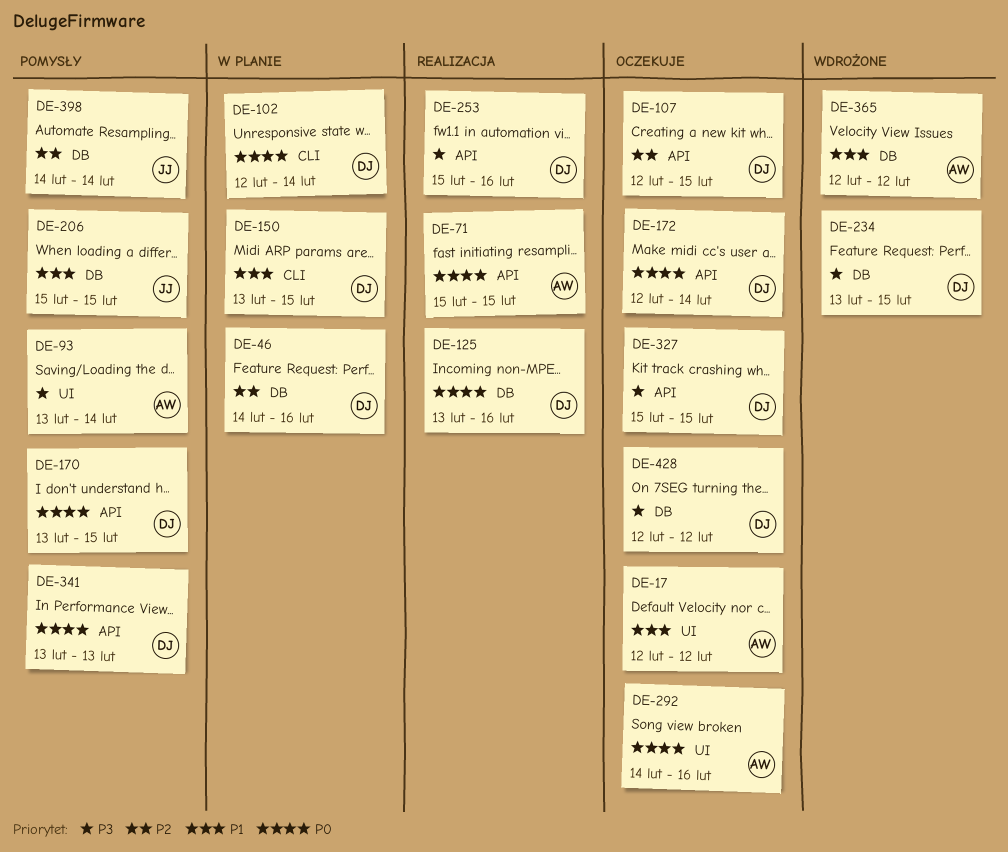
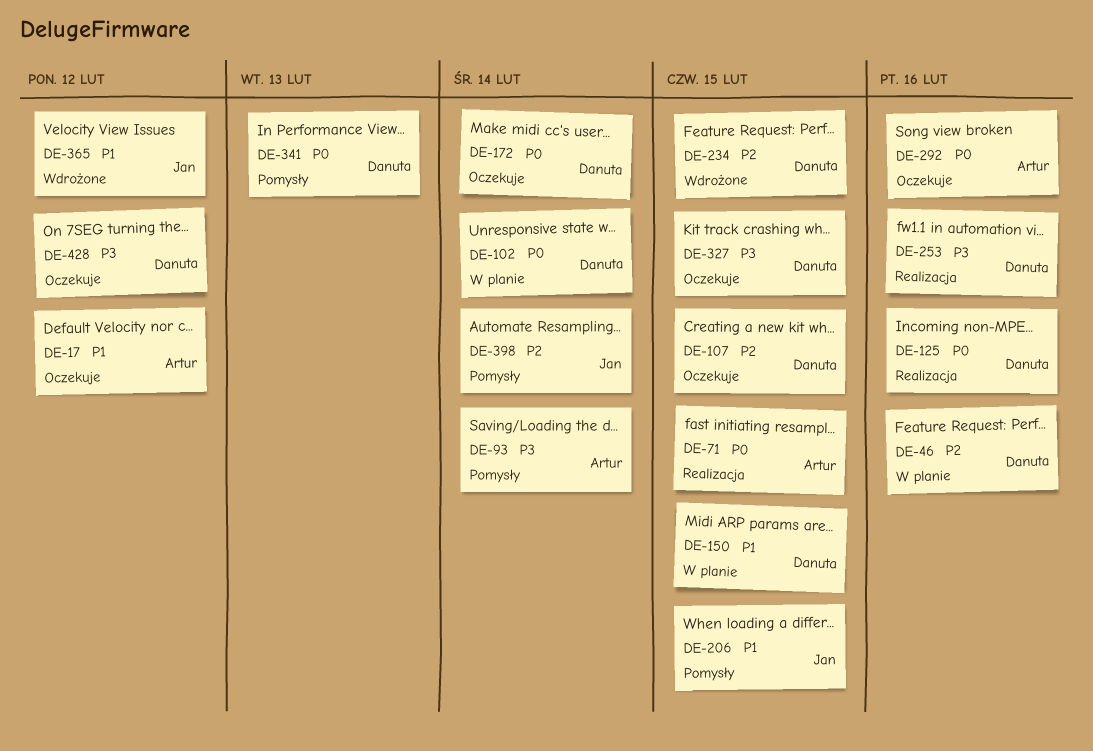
DE-170: present -> none
DE-234, priority: P3 -> P2
DE-365, owner: Artur -> Jan

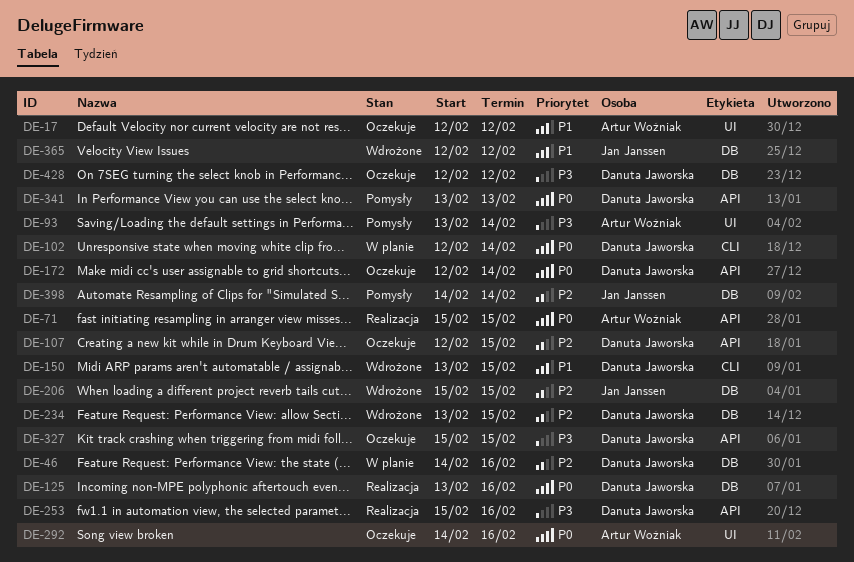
DE-150, status: W planie -> Wdrożone
DE-206, status: Pomysły -> Wdrożone
DE-206, priority: P1 -> P2

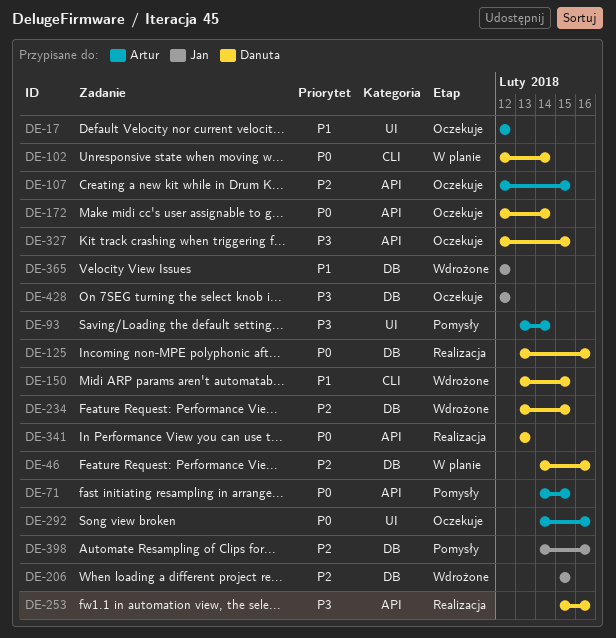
DE-71, status: Realizacja -> Pomysły
DE-71, start: Feb 15 -> Feb 14
DE-107, owner: Danuta Jaworska -> Artur Woźniak
DE-327, start: Feb 15 -> Feb 12
DE-341, status: Pomysły -> Realizacja
DE-398, due: Feb 14 -> Feb 16
DE-428, owner: Danuta Jaworska -> Jan Janssen

